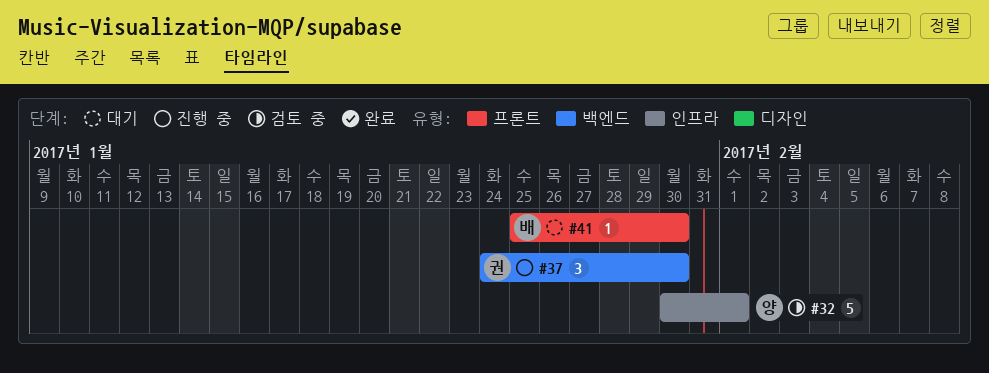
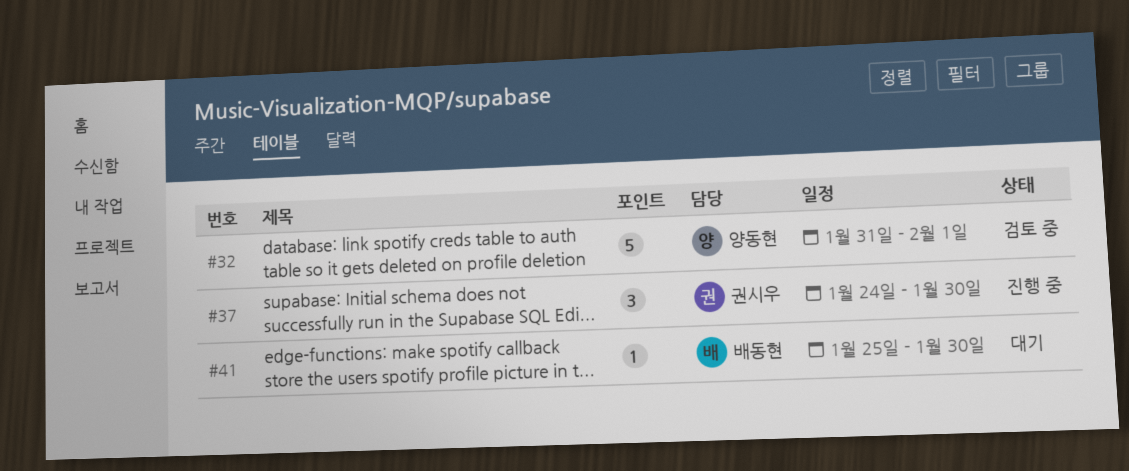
#32, start: Jan 30 -> Jan 31

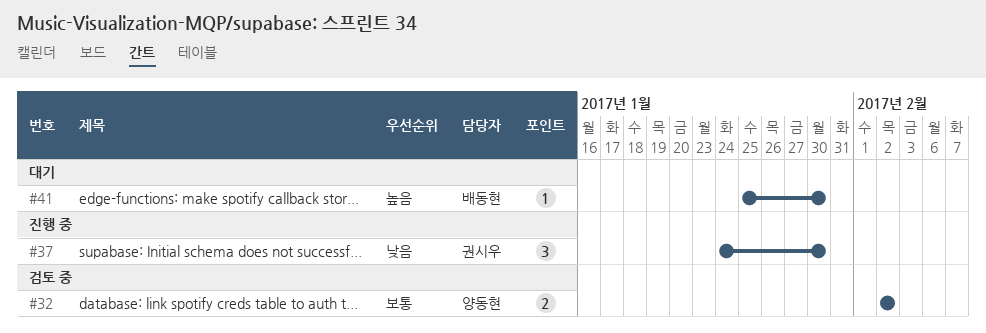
#32, estimate: 5 -> 2
#32, start: Jan 31 -> Feb 2
#32, due: Feb 1 -> Feb 2

